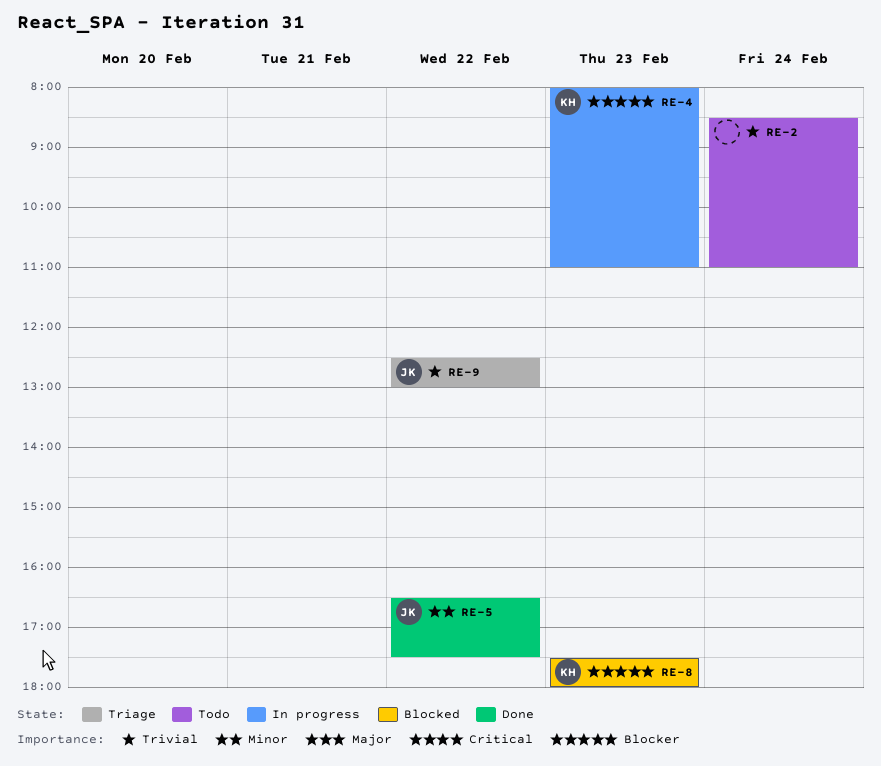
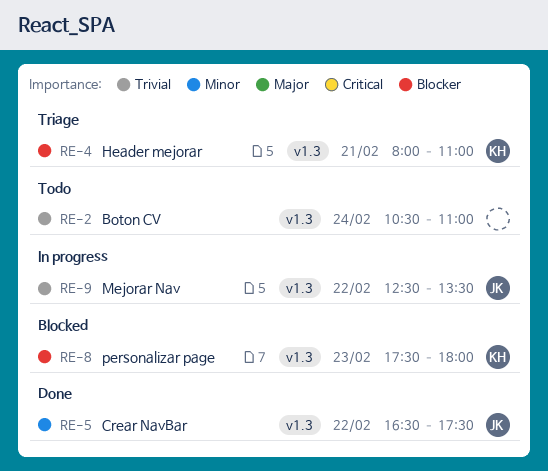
RE-2, begins: 08:30 -> 10:30
RE-4, status: In progress -> Triage
RE-4, day: Feb 23 -> Feb 21
RE-9, status: Triage -> In progress
RE-9, ends: 13:00 -> 13:30

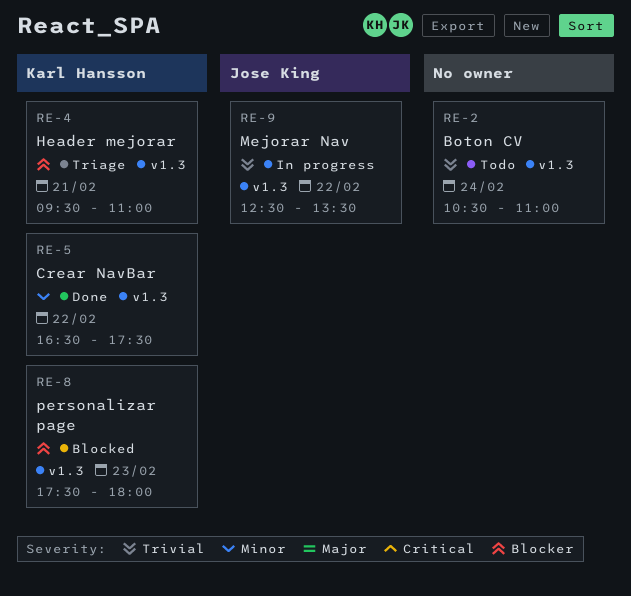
RE-4, begins: 08:00 -> 09:30
RE-5, owner: Jose King -> Karl Hansson

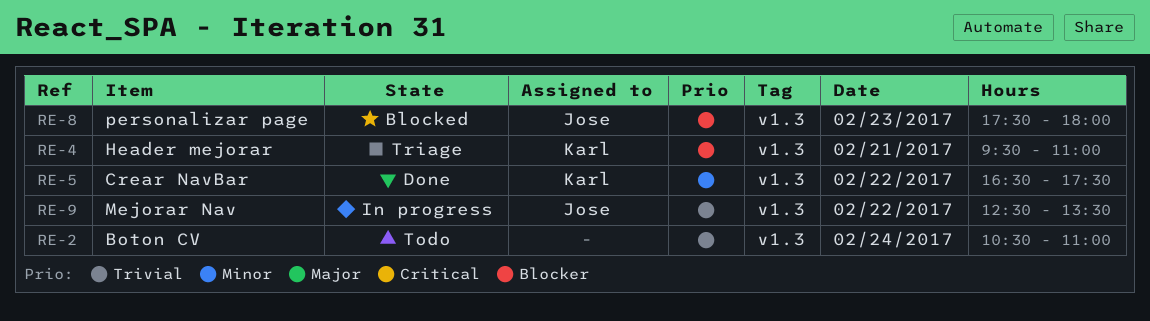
RE-8, owner: Karl Hansson -> Jose King

